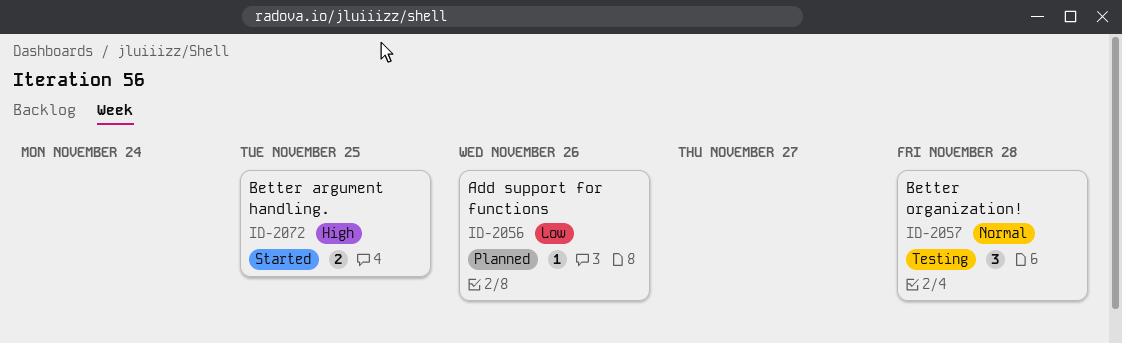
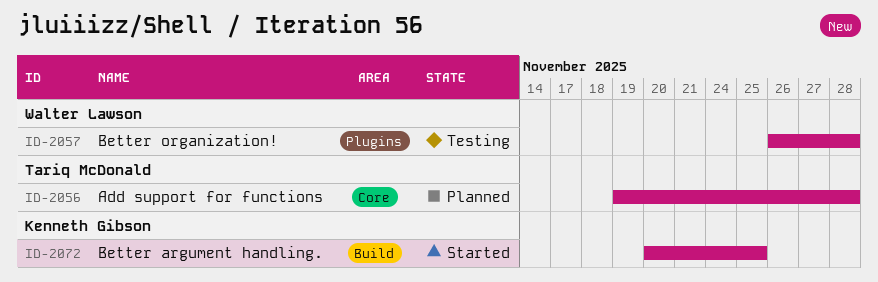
ID-2056, due: Nov 26 -> Nov 28

